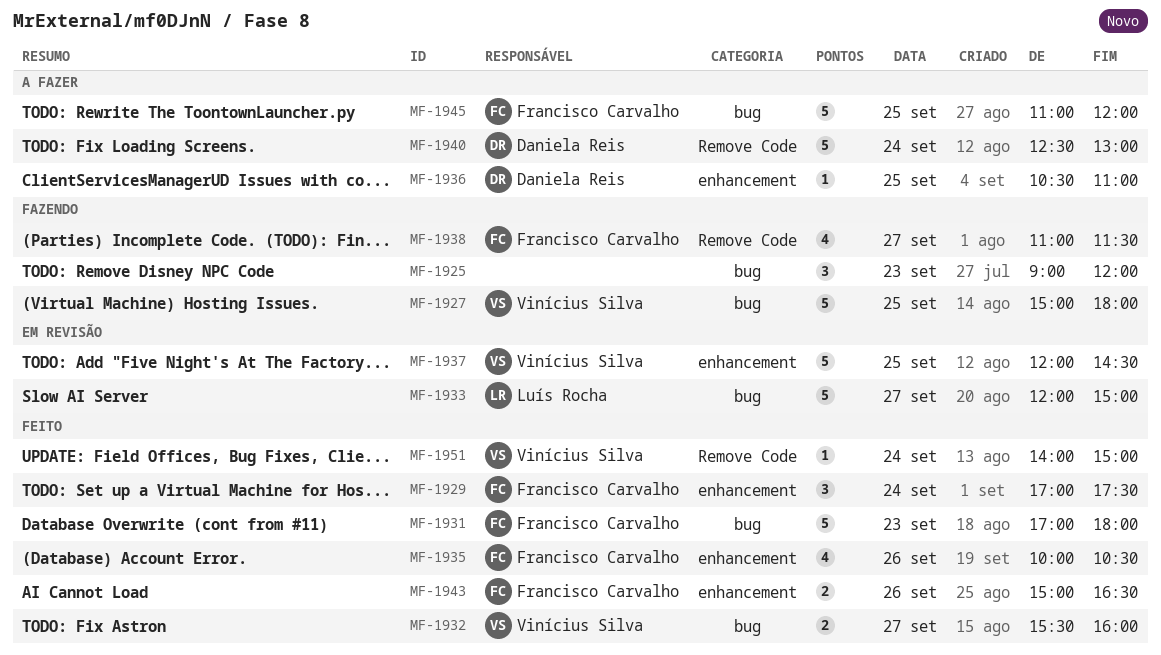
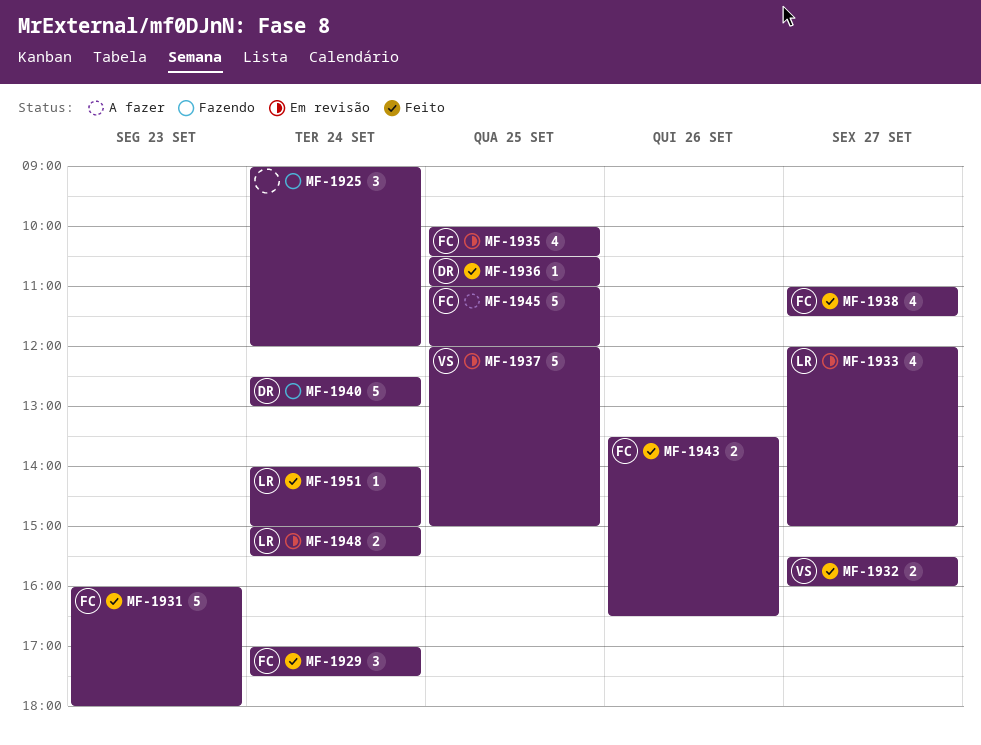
MF-1925, day: Sep 23 -> Sep 24
MF-1927: present -> none
MF-1931, begins: 17:00 -> 16:00
MF-1933, estimate: 5 -> 4
MF-1935, status: Feito -> Em revisão
MF-1935, day: Sep 26 -> Sep 25
MF-1936, status: A fazer -> Feito
MF-1937, ends: 14:30 -> 15:00
MF-1938, status: Fazendo -> Feito
MF-1940, status: A fazer -> Fazendo
MF-1943, begins: 15:00 -> 13:30
MF-1948: none -> present
MF-1951, owner: Vinícius Silva -> Luís Rocha

